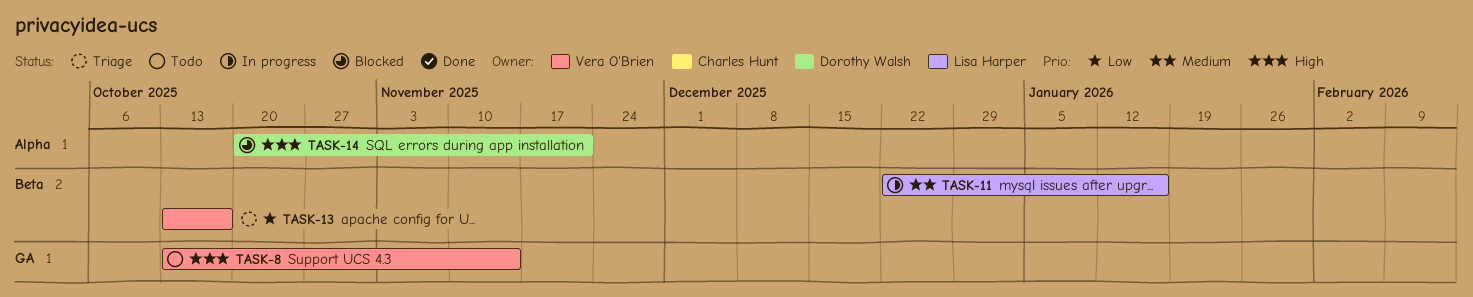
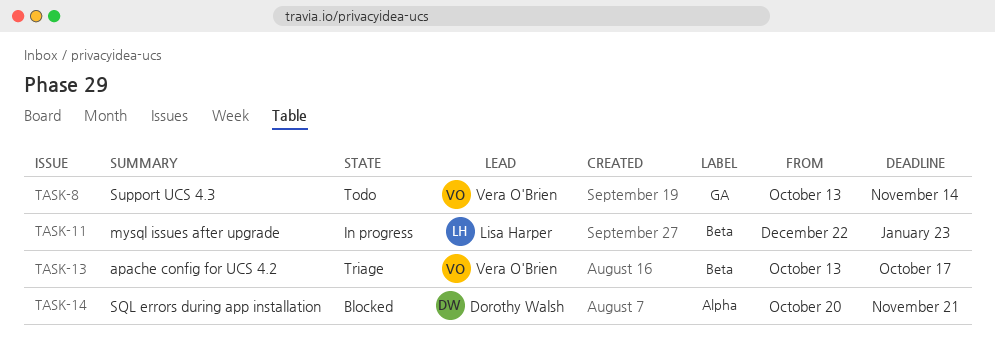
TASK-11, due: Jan 16 -> Jan 23

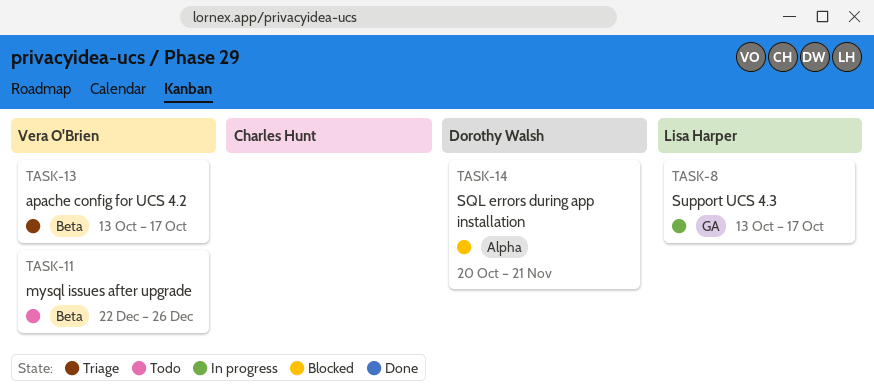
TASK-8, status: Todo -> In progress
TASK-8, owner: Vera O'Brien -> Lisa Harper
TASK-8, due: Nov 14 -> Oct 17
TASK-11, status: In progress -> Todo
TASK-11, owner: Lisa Harper -> Vera O'Brien
TASK-11, due: Jan 23 -> Dec 26

